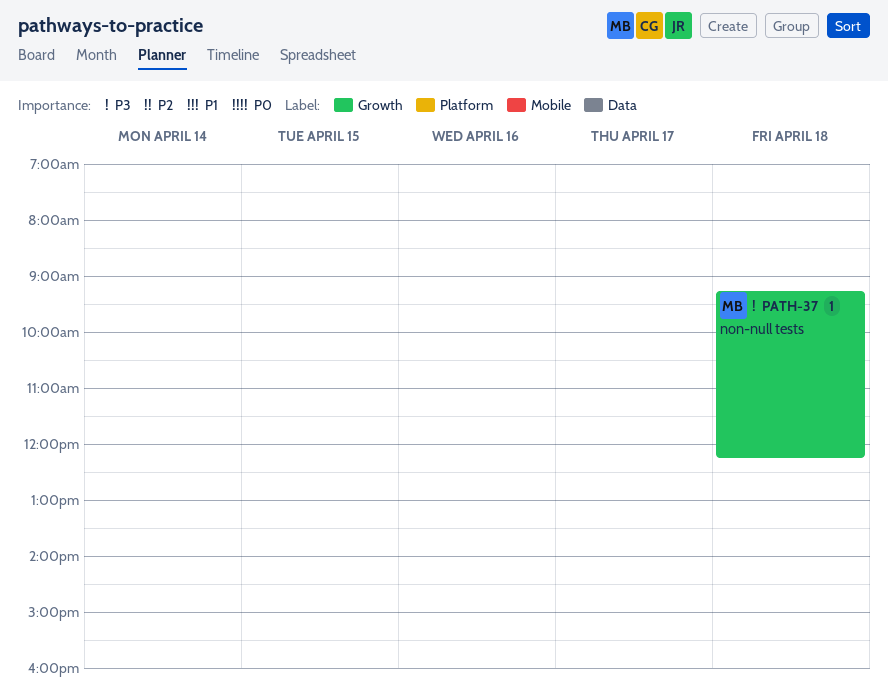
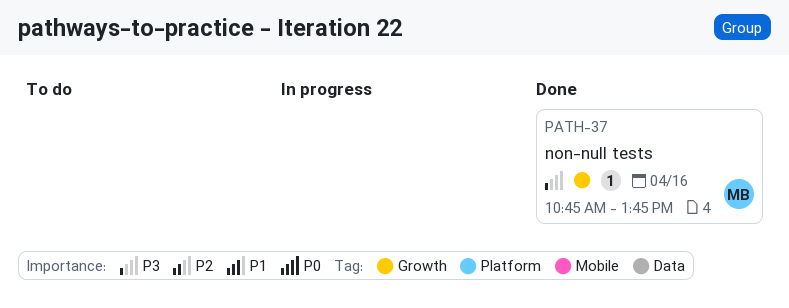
PATH-37, day: Apr 18 -> Apr 16
PATH-37, begins: 09:15 -> 10:45
PATH-37, ends: 12:15 -> 13:45

